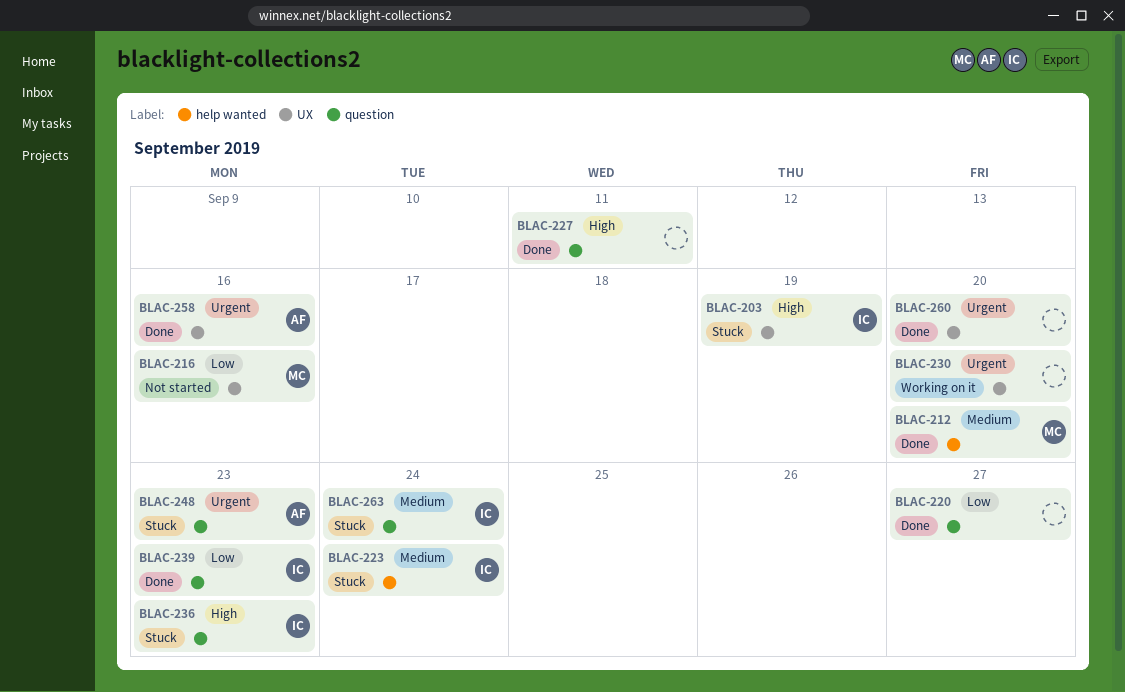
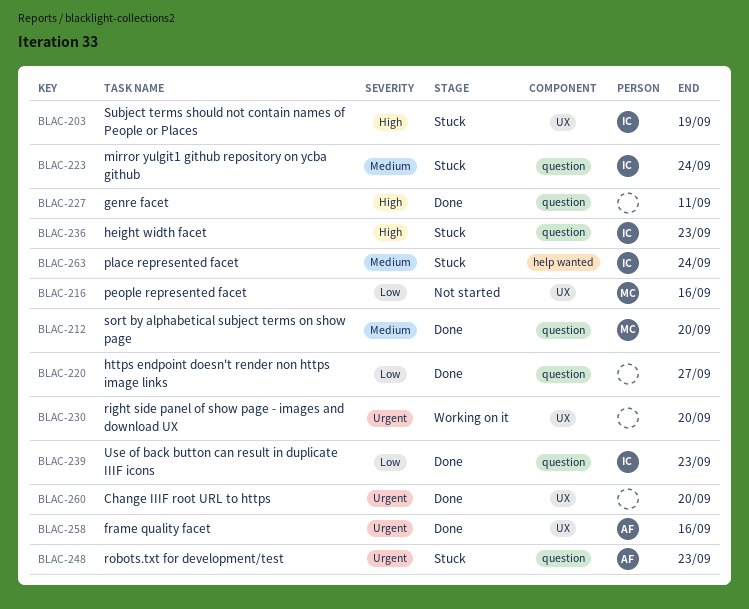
BLAC-212, label: help wanted -> question
BLAC-223, label: help wanted -> question
BLAC-263, label: question -> help wanted

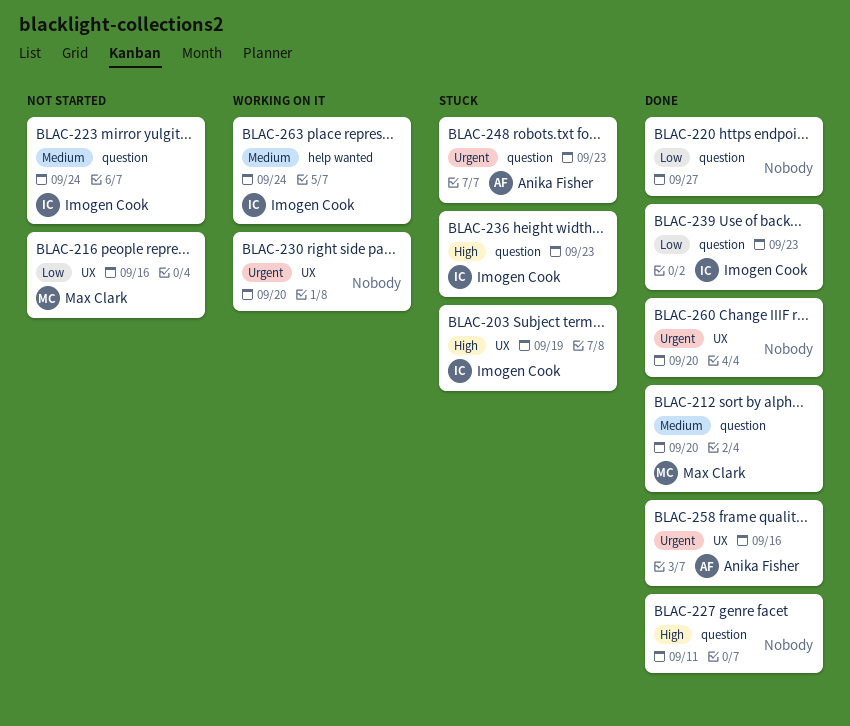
BLAC-223, status: Stuck -> Not started
BLAC-263, status: Stuck -> Working on it

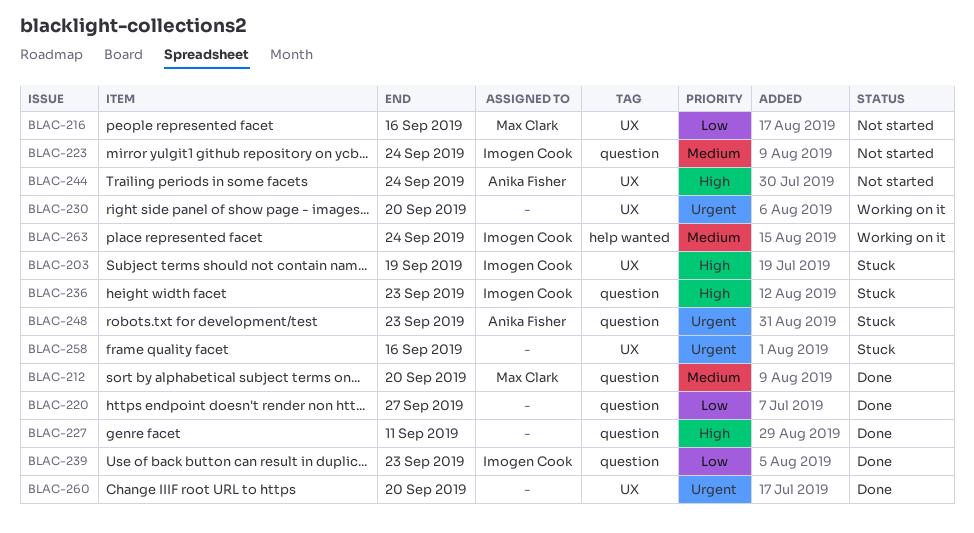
BLAC-244: none -> present
BLAC-258, status: Done -> Stuck
BLAC-258, owner: Anika Fisher -> none

